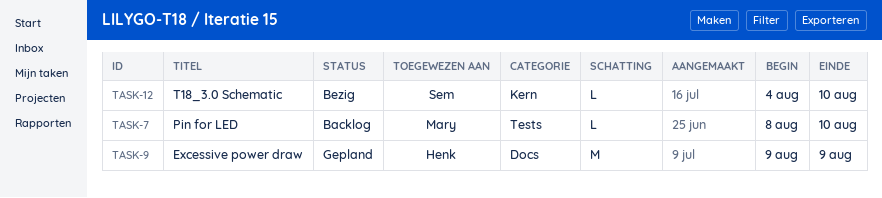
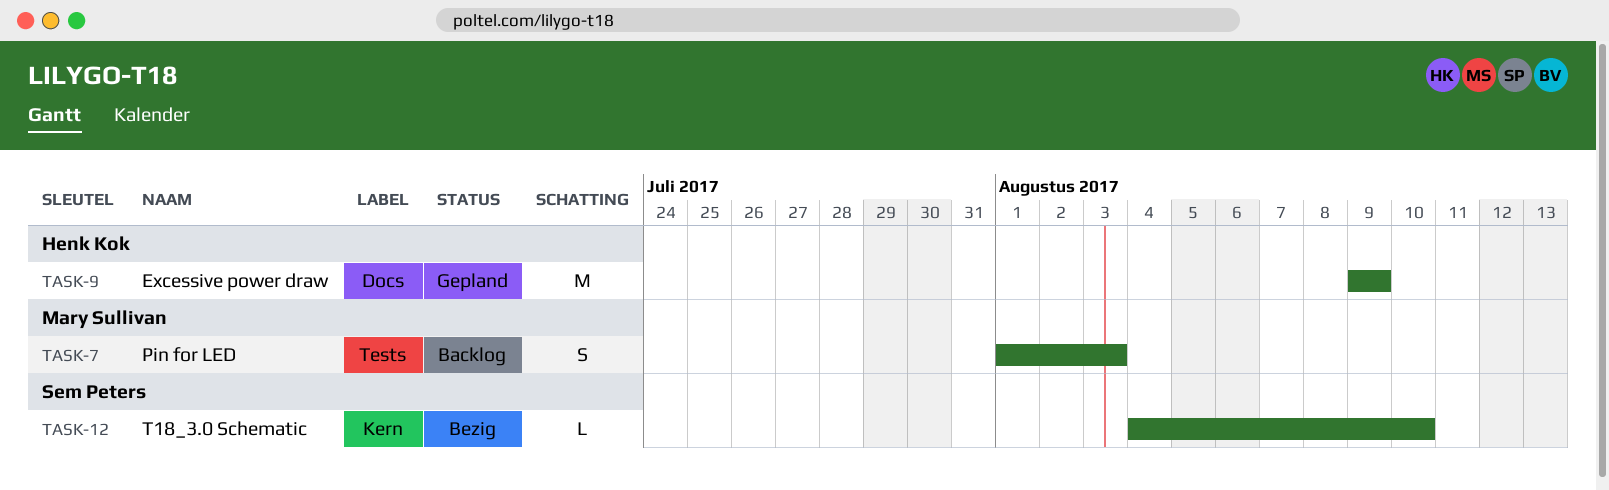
TASK-7, estimate: L -> S
TASK-7, start: Aug 8 -> Aug 1
TASK-7, due: Aug 10 -> Aug 3

